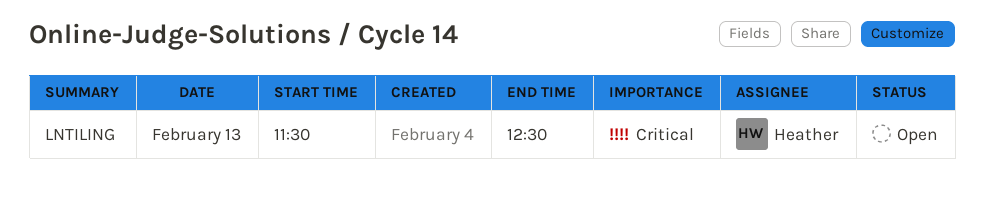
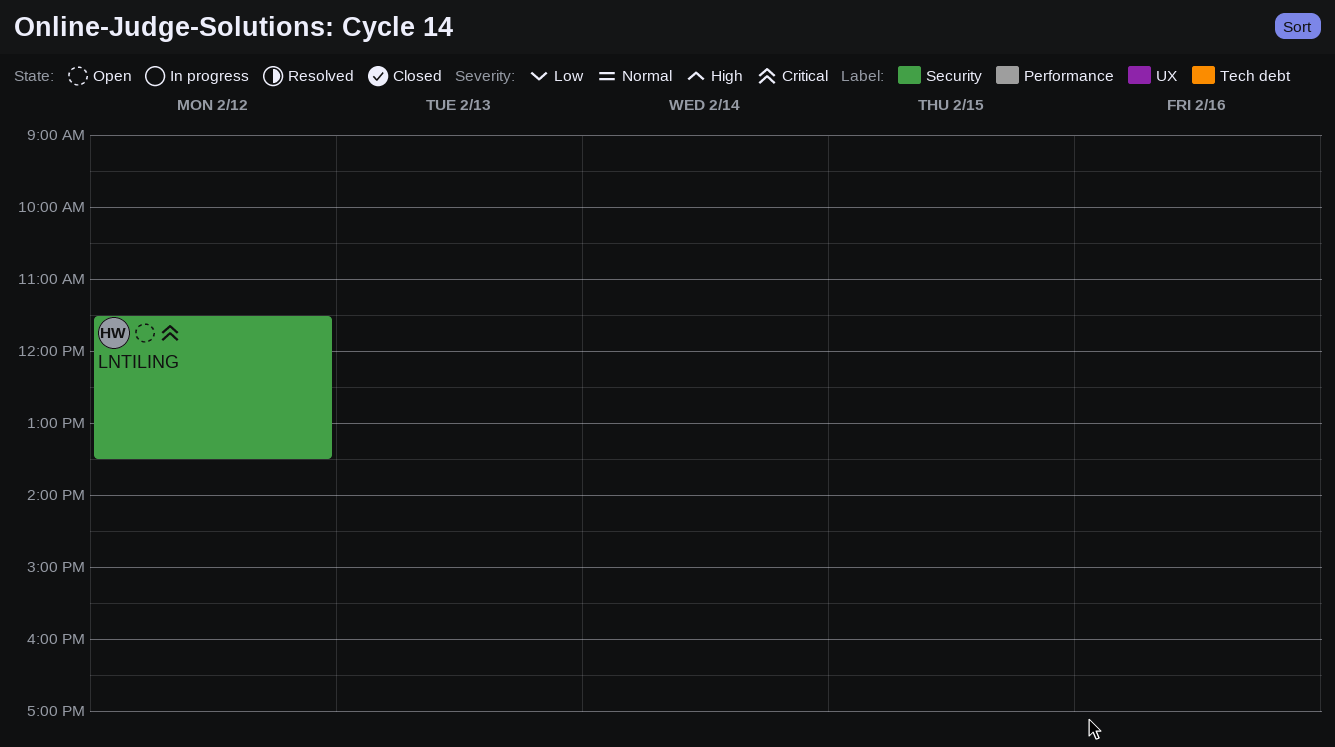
LNTILING, day: Feb 13 -> Feb 12
LNTILING, ends: 12:30 -> 13:30

